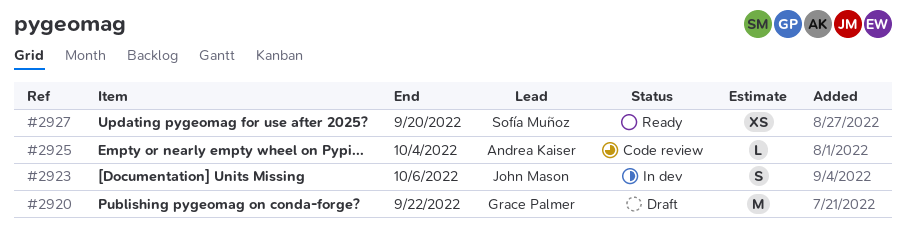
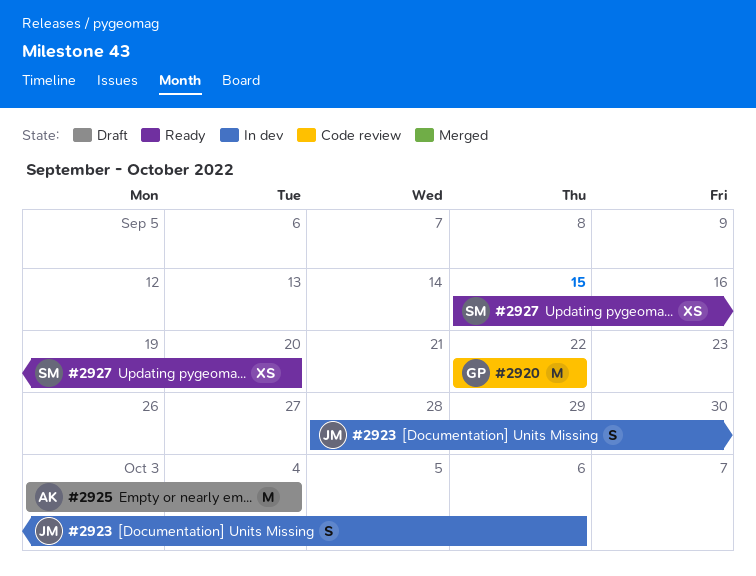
#2920, status: Draft -> Code review
#2925, status: Code review -> Draft
#2925, estimate: L -> M

